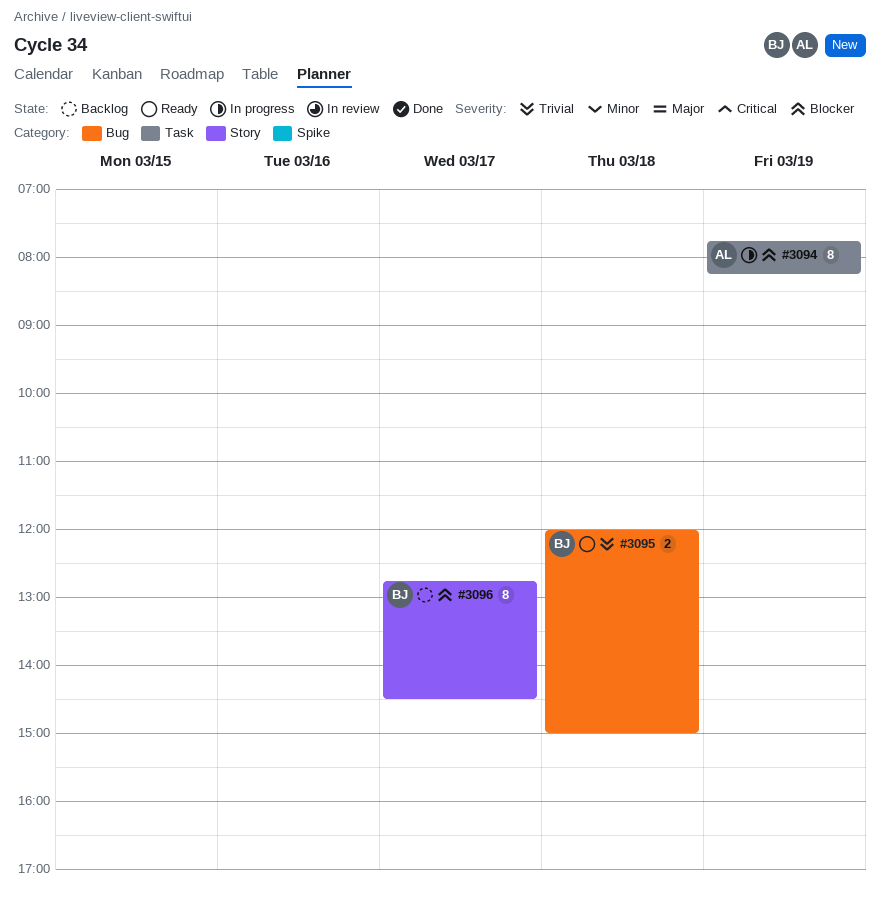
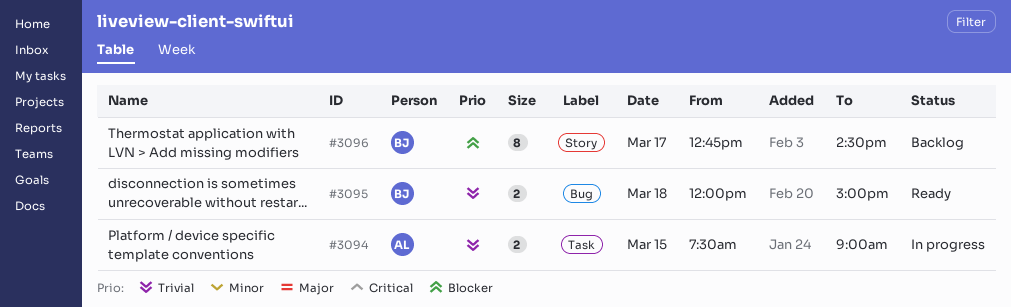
#3094, priority: Blocker -> Trivial
#3094, estimate: 8 -> 2
#3094, day: Mar 19 -> Mar 15
#3094, begins: 07:45 -> 07:30
#3094, ends: 08:15 -> 09:00

